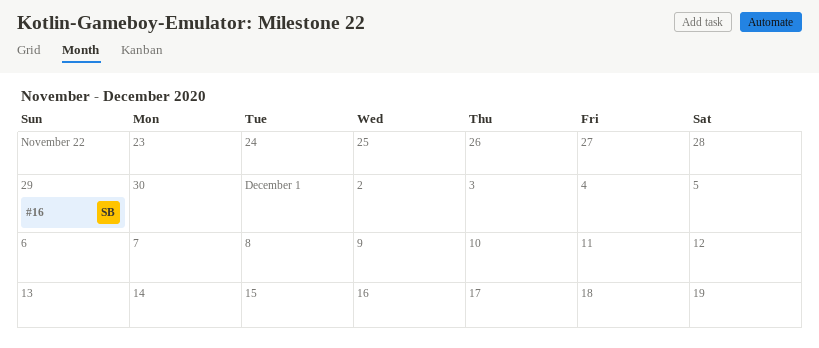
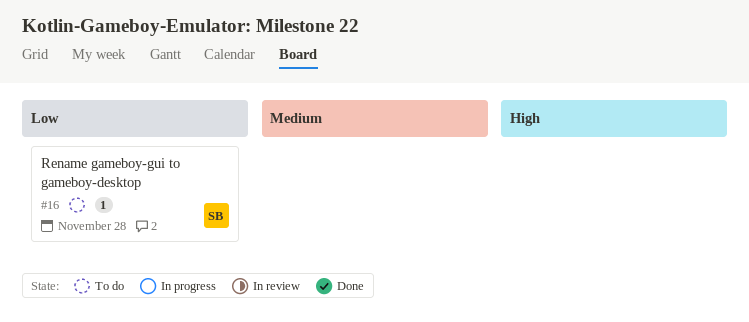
#16, due: Nov 29 -> Nov 28

